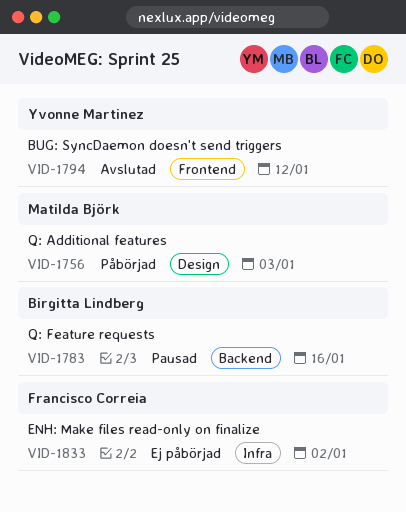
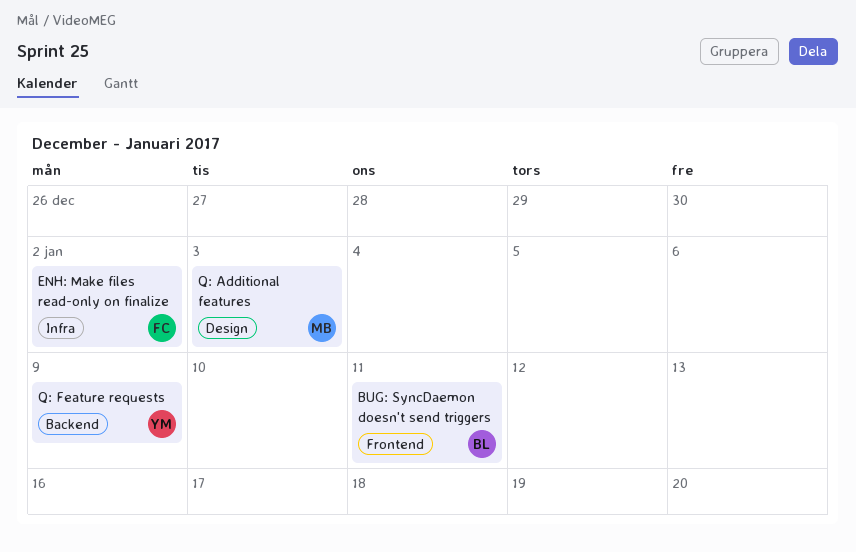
BUG: SyncDaemon doesn't send triggers, owner: Yvonne Martinez -> Birgitta Lindberg
BUG: SyncDaemon doesn't send triggers, due: Jan 12 -> Jan 11
Q: Feature requests, owner: Birgitta Lindberg -> Yvonne Martinez
Q: Feature requests, due: Jan 16 -> Jan 9

